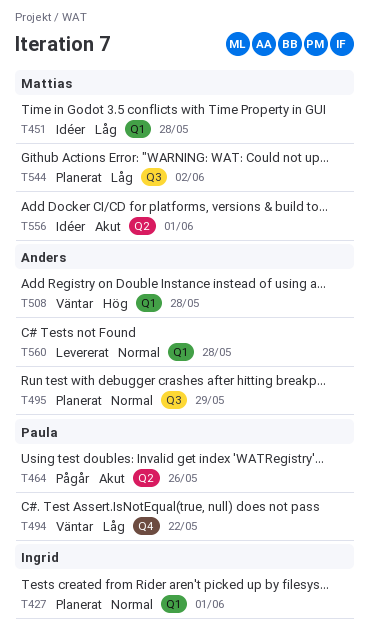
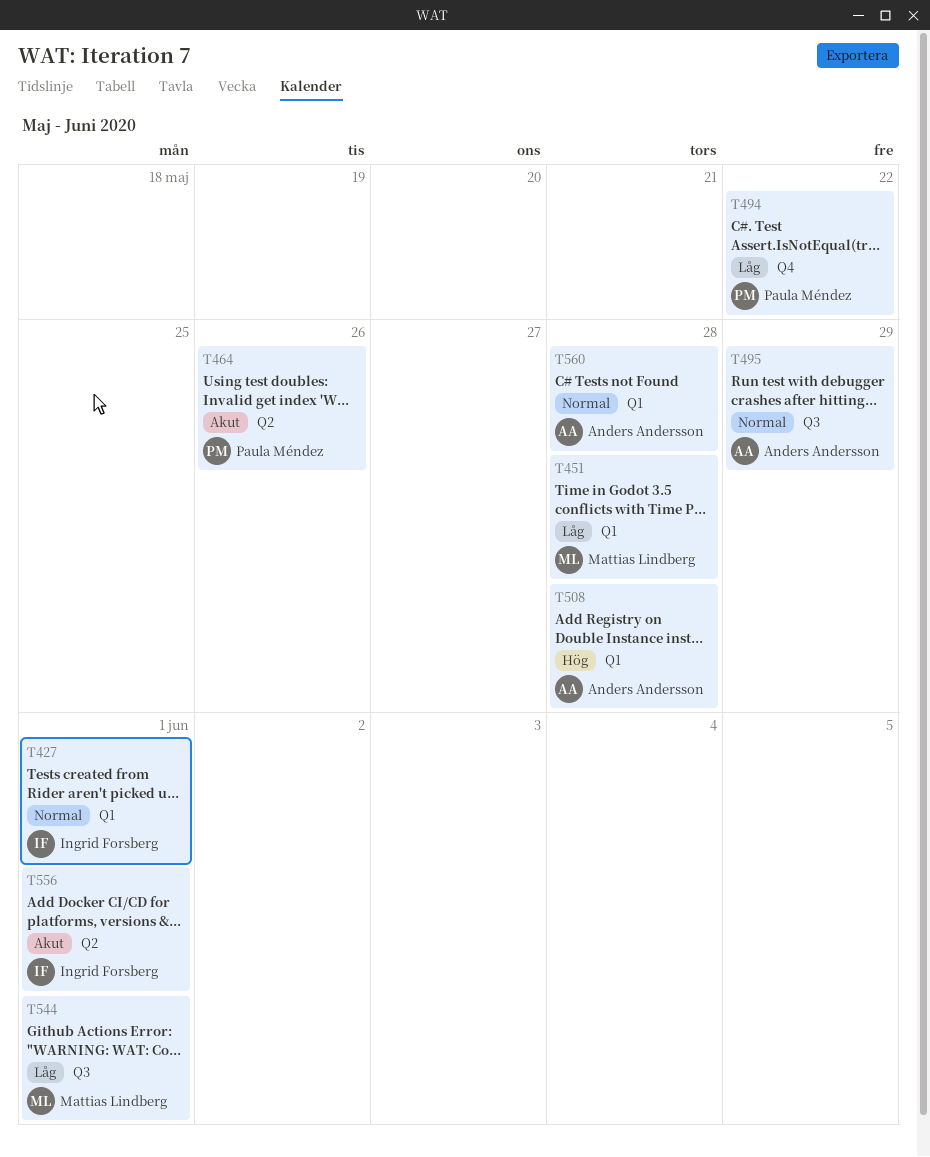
T544, due: Jun 2 -> Jun 1
T556, owner: Mattias Lindberg -> Ingrid Forsberg

